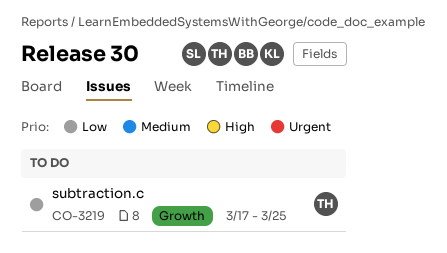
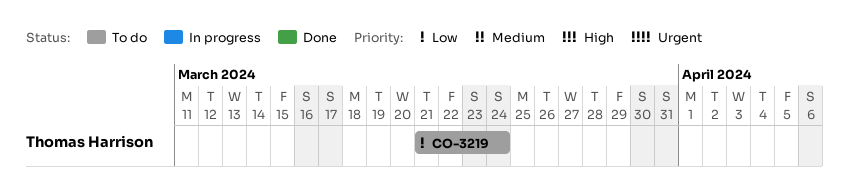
CO-3219, start: Mar 17 -> Mar 21
CO-3219, due: Mar 25 -> Mar 24

